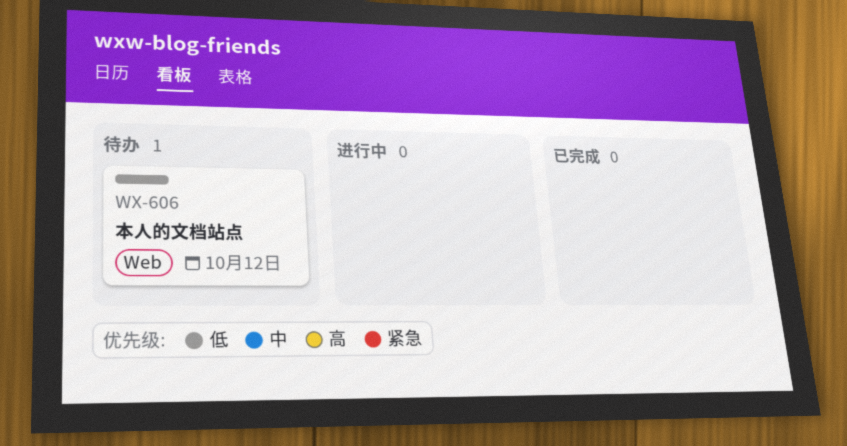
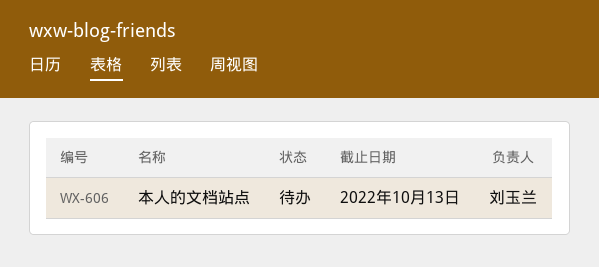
WX-606, due: Oct 12 -> Oct 13

